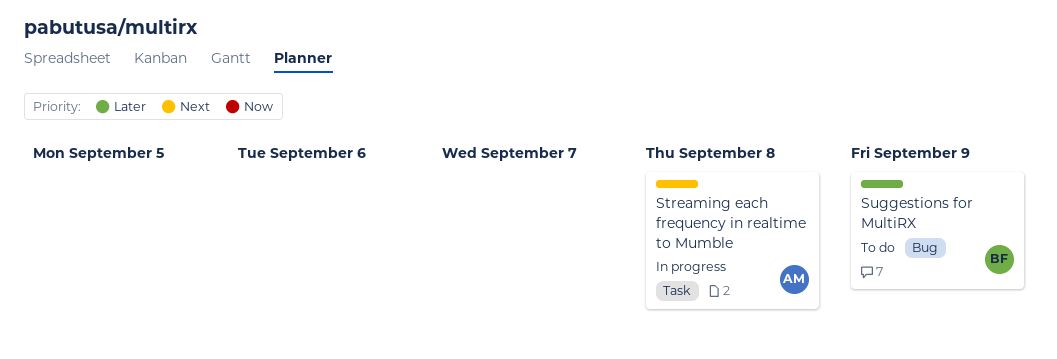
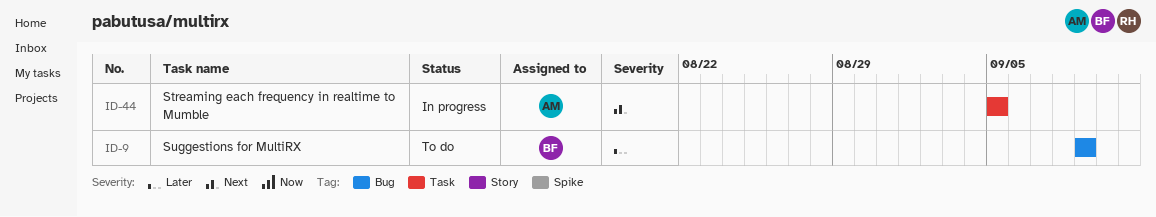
Streaming each frequency in realtime to Mumble, due: Sep 8 -> Sep 5

